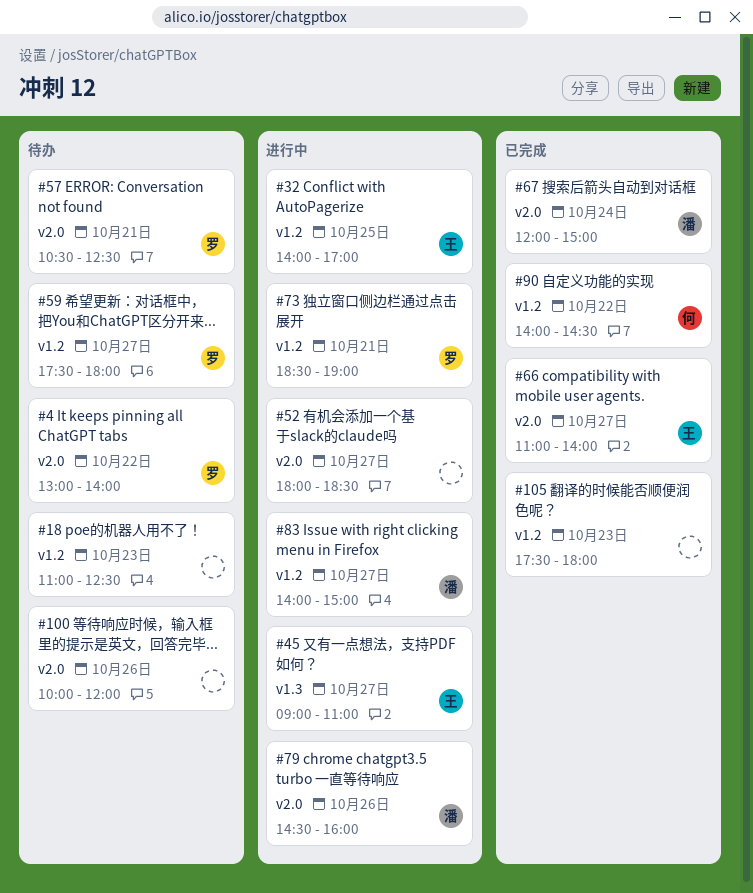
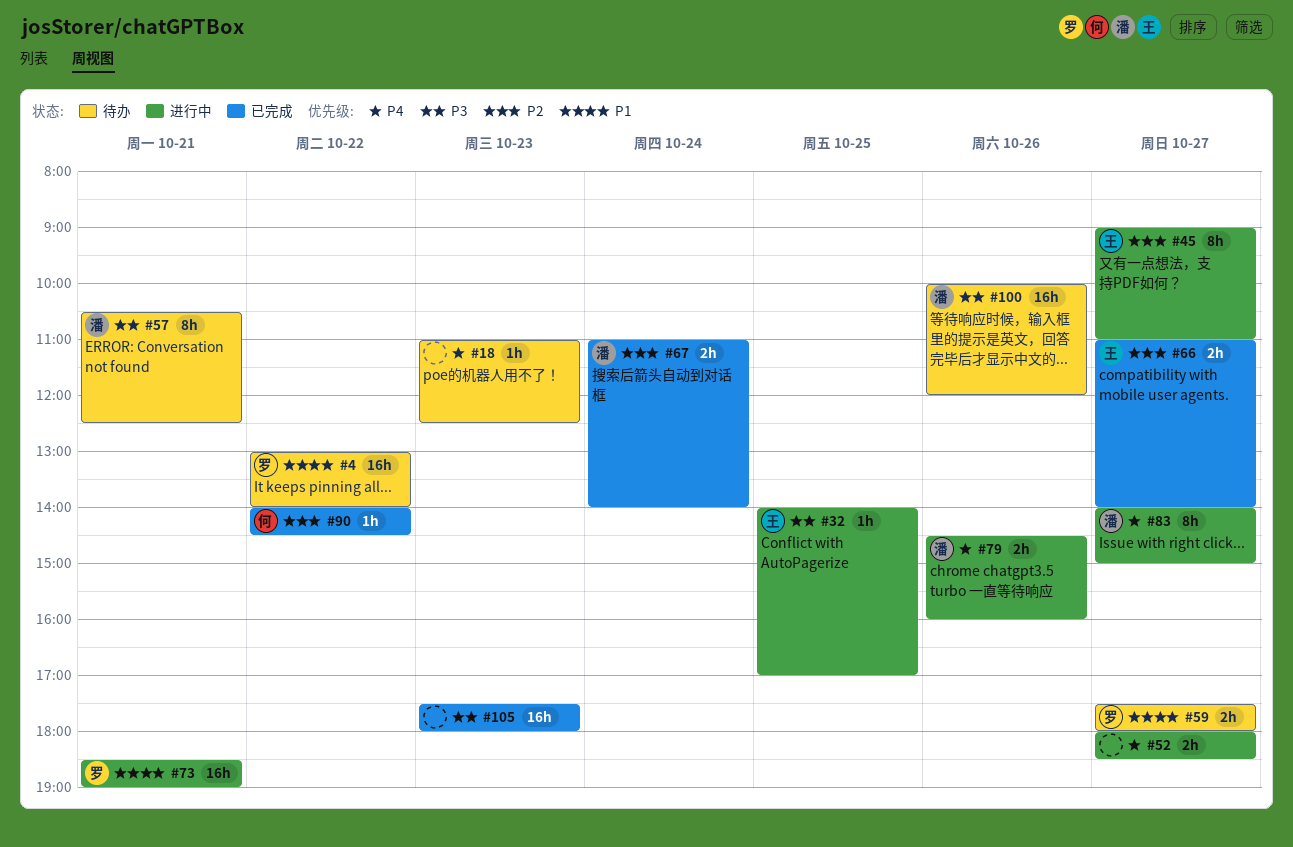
#57, owner: 罗 -> 潘
#67, begins: 12:00 -> 11:00
#67, ends: 15:00 -> 14:00
#100, owner: none -> 潘

